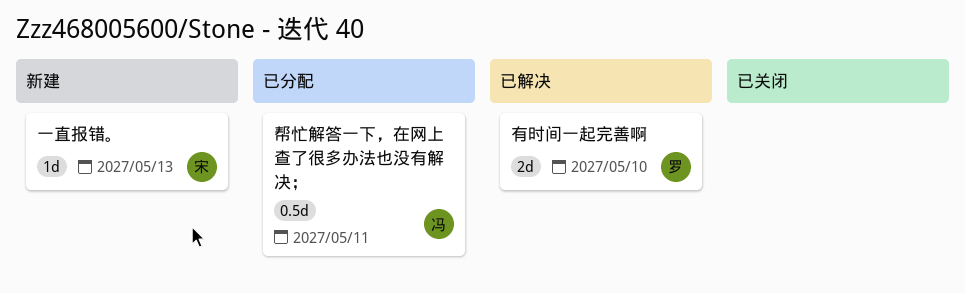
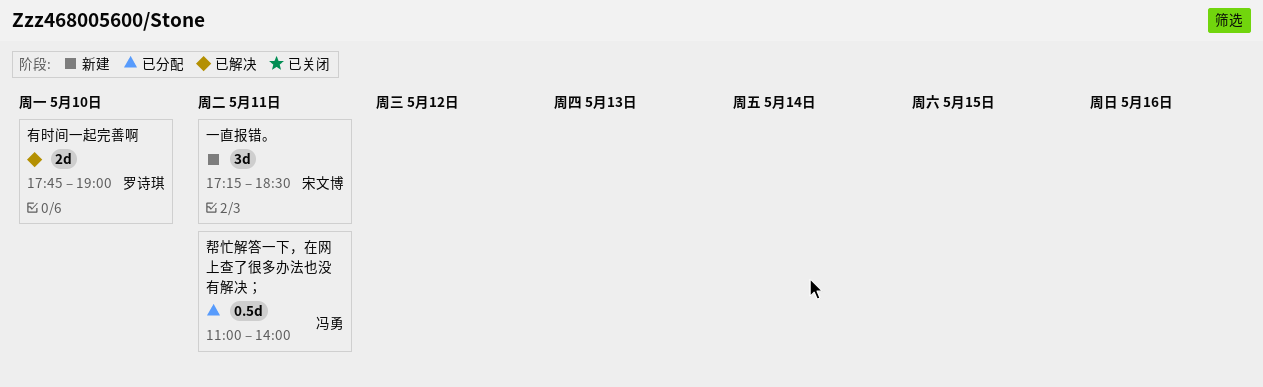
一直报错。, estimate: 1d -> 3d
一直报错。, day: May 13 -> May 11

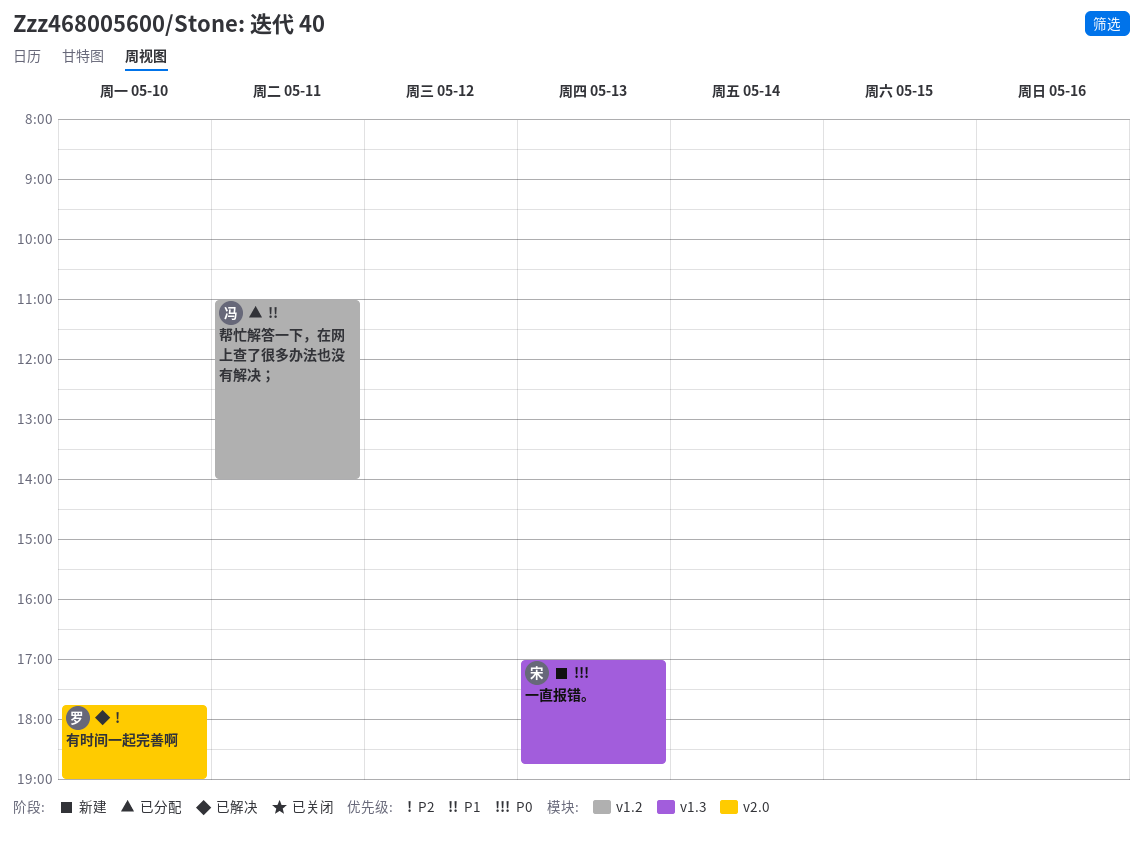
一直报错。, day: May 11 -> May 13
一直报错。, begins: 17:15 -> 17:00
一直报错。, ends: 18:30 -> 18:45

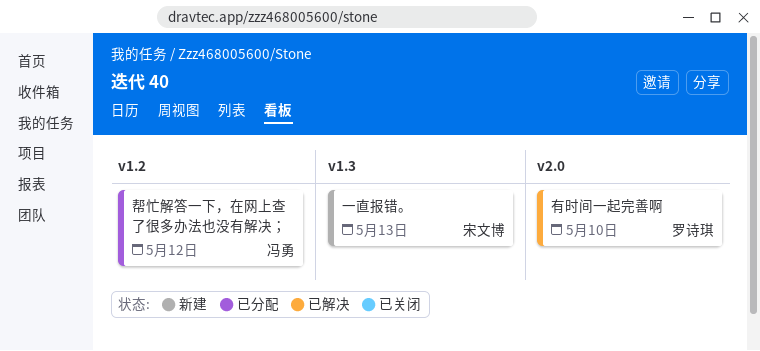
帮忙解答一下，在网上查了很多办法也没有解决；, day: May 11 -> May 12

